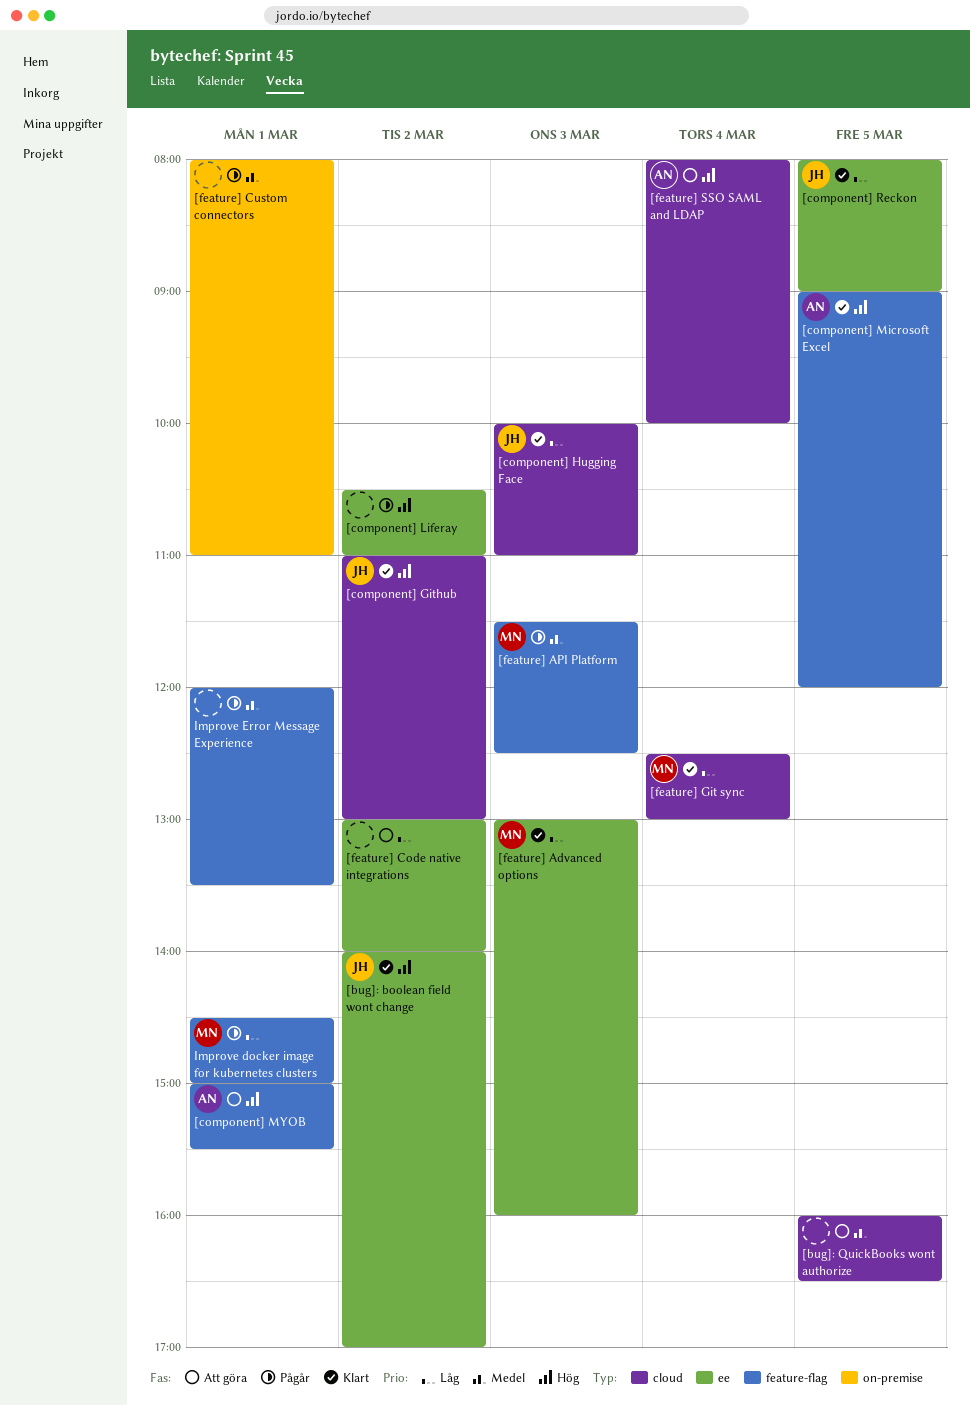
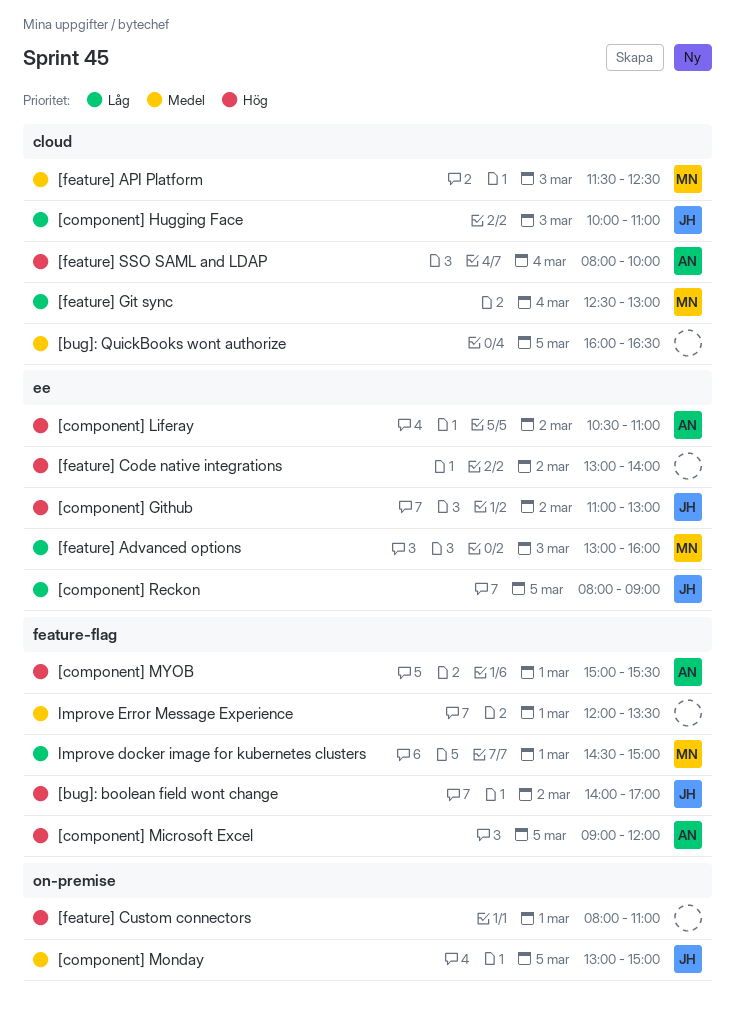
[bug]: boolean field wont change, label: ee -> feature-flag
[component] Github, label: cloud -> ee
[component] Liferay, owner: none -> AN
[component] Monday: none -> present
[feature] API Platform, label: feature-flag -> cloud
[feature] Code native integrations, priority: Låg -> Hög
[feature] Custom connectors, priority: Medel -> Hög

